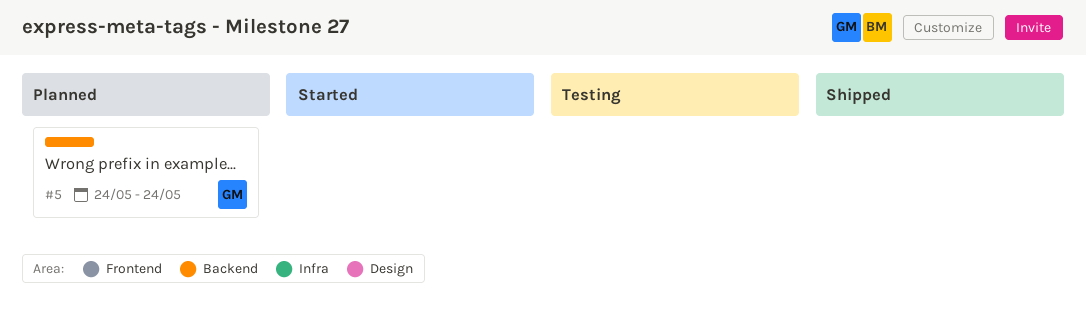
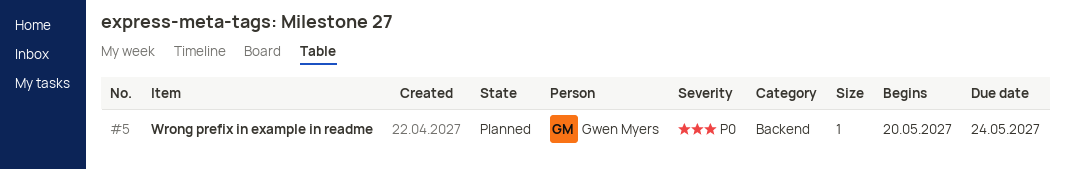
#5, start: May 24 -> May 20

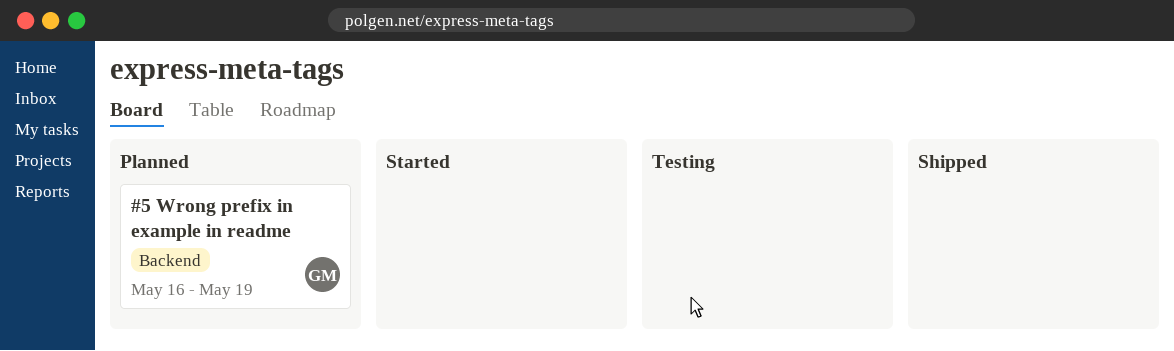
#5, start: May 20 -> May 16
#5, due: May 24 -> May 19

